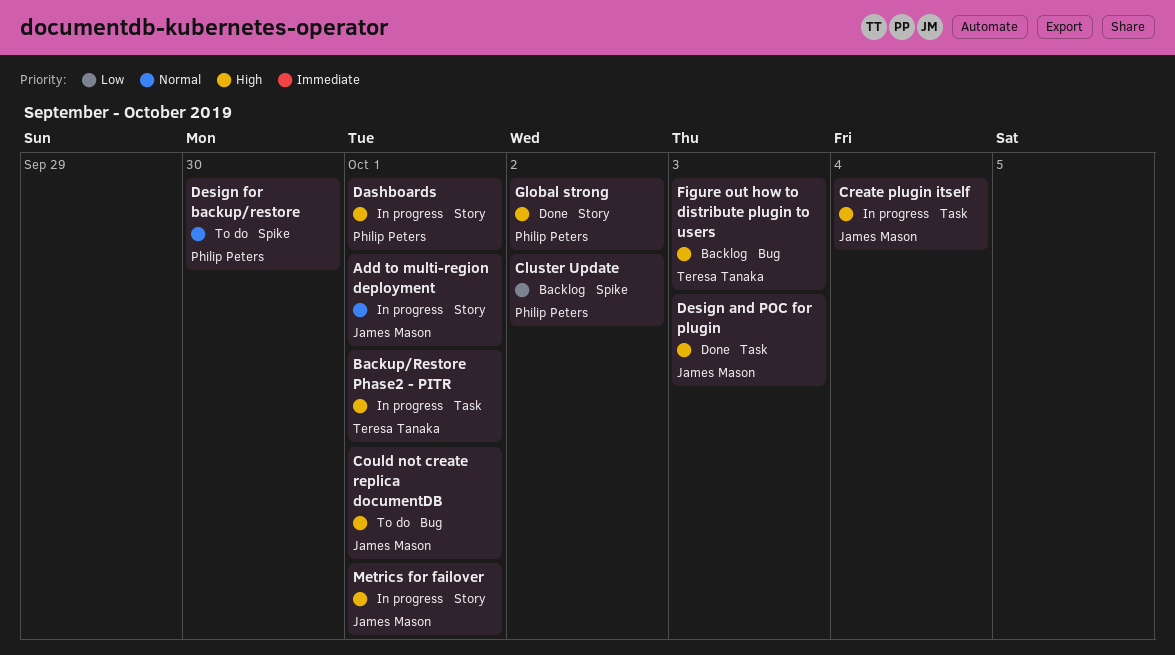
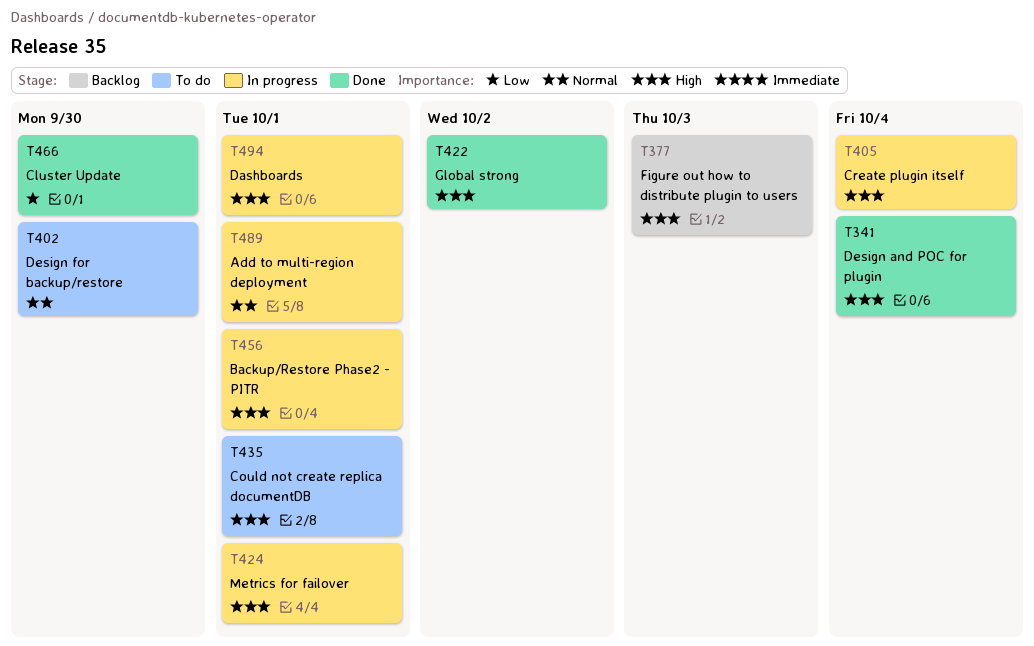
Cluster Update, status: Backlog -> Done
Cluster Update, due: Oct 2 -> Sep 30
Design and POC for plugin, due: Oct 3 -> Oct 4

